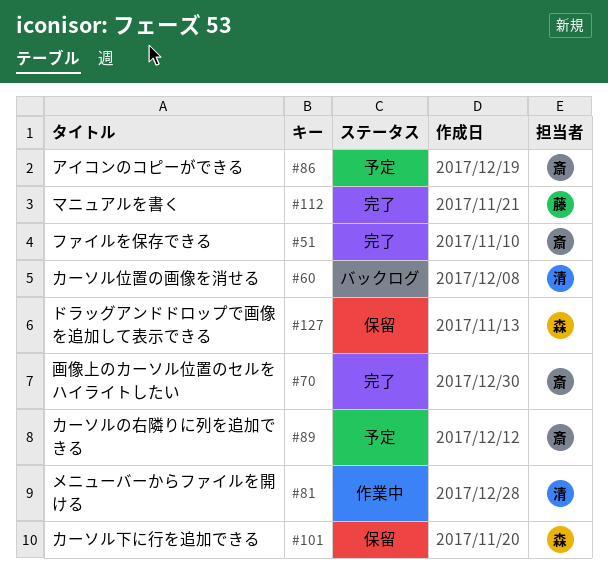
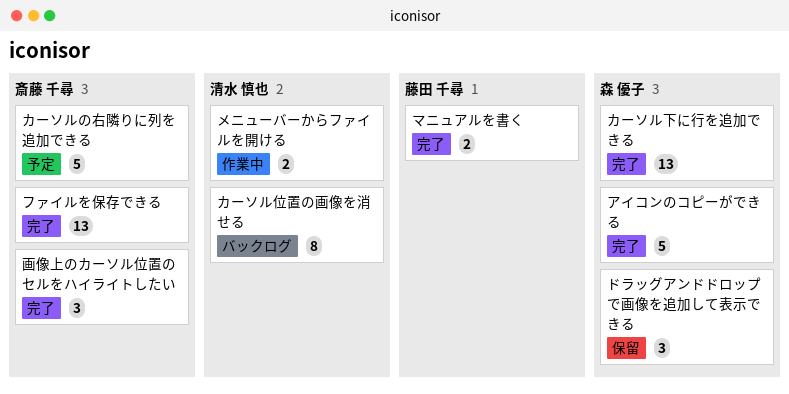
アイコンのコピーができる, status: 予定 -> 完了
アイコンのコピーができる, owner: 斎藤 千尋 -> 森 優子
カーソル下に行を追加できる, status: 保留 -> 完了

